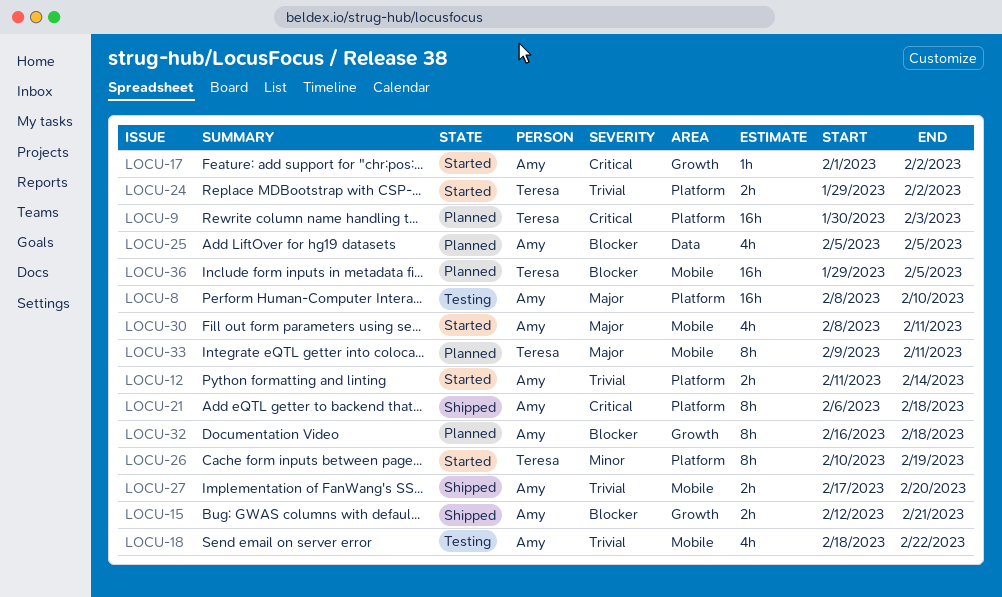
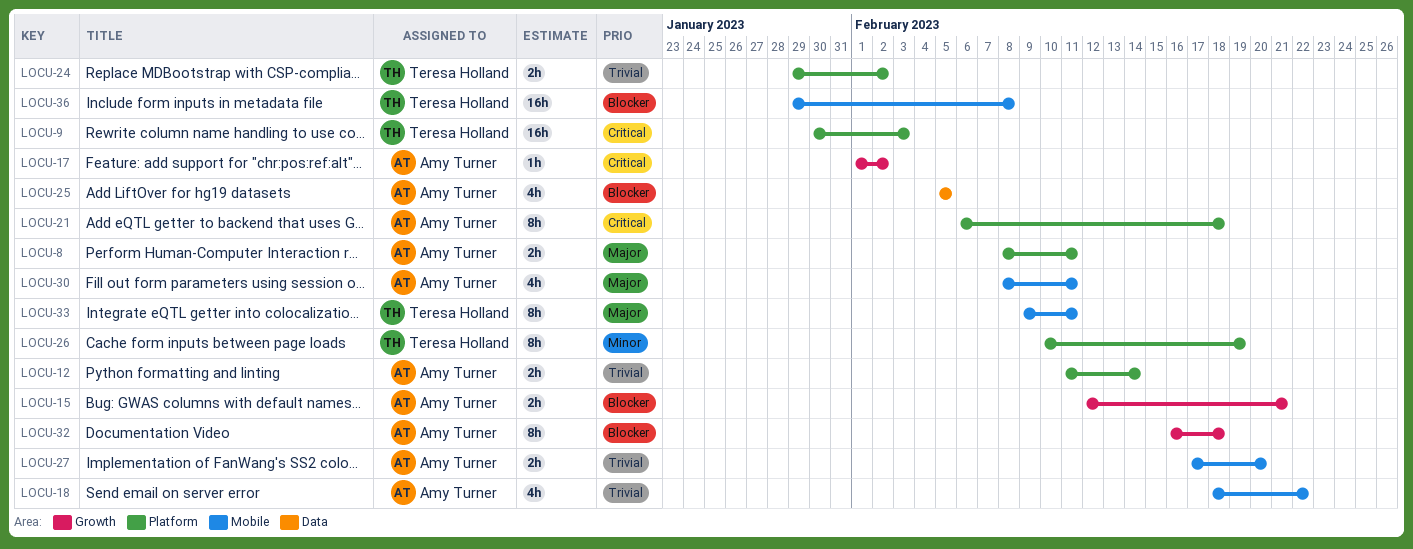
LOCU-8, estimate: 16h -> 2h
LOCU-8, due: Feb 10 -> Feb 11
LOCU-36, due: Feb 5 -> Feb 8

